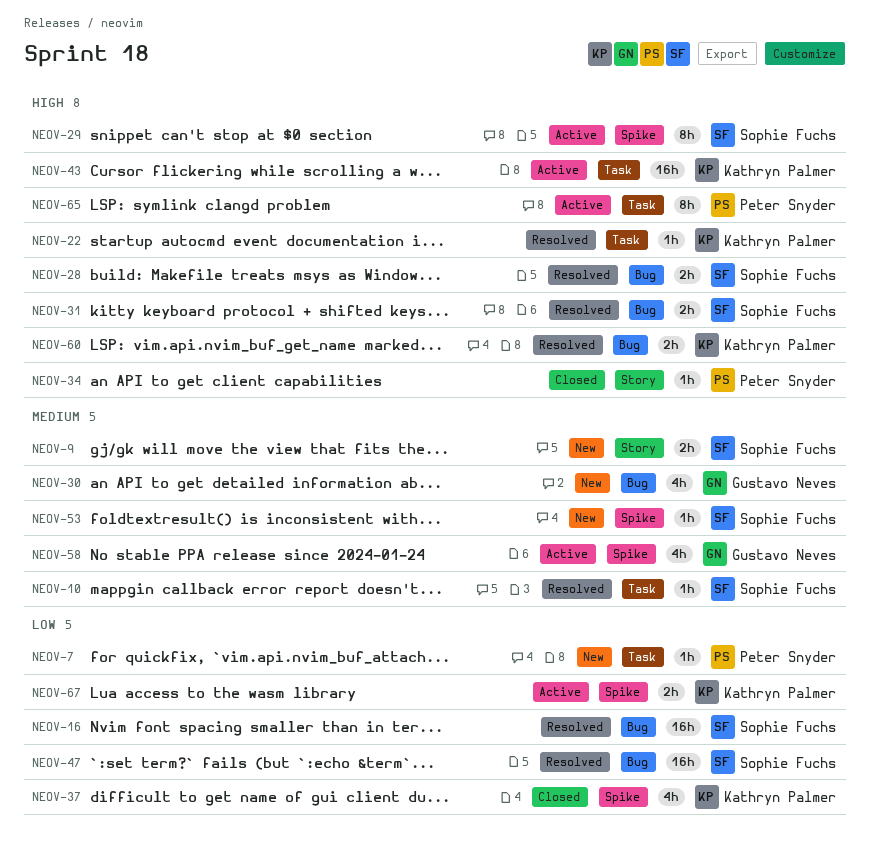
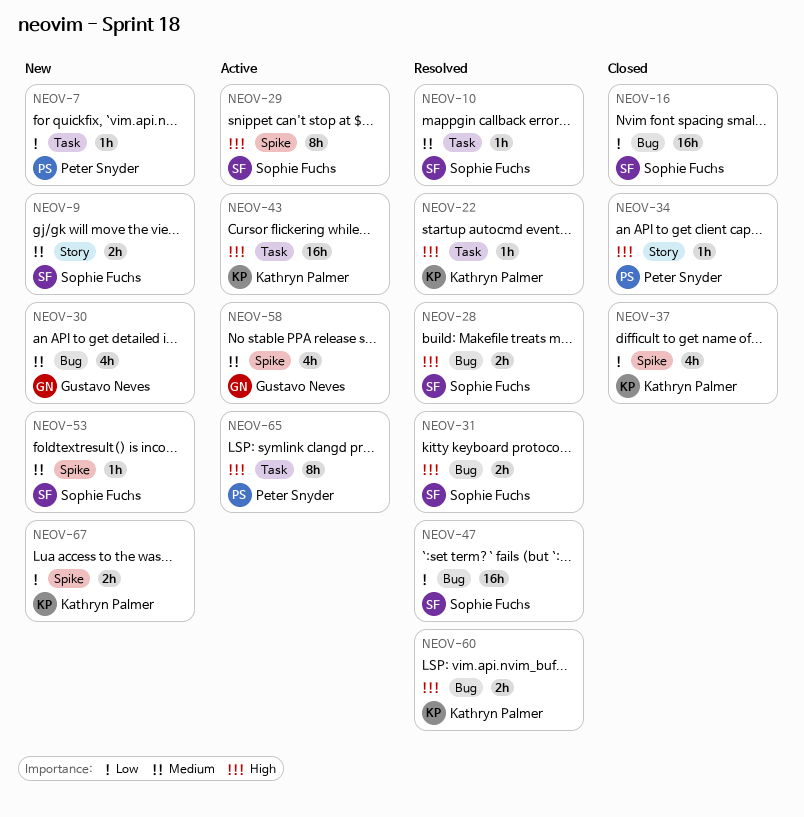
NEOV-16, status: Resolved -> Closed
NEOV-67, status: Active -> New

